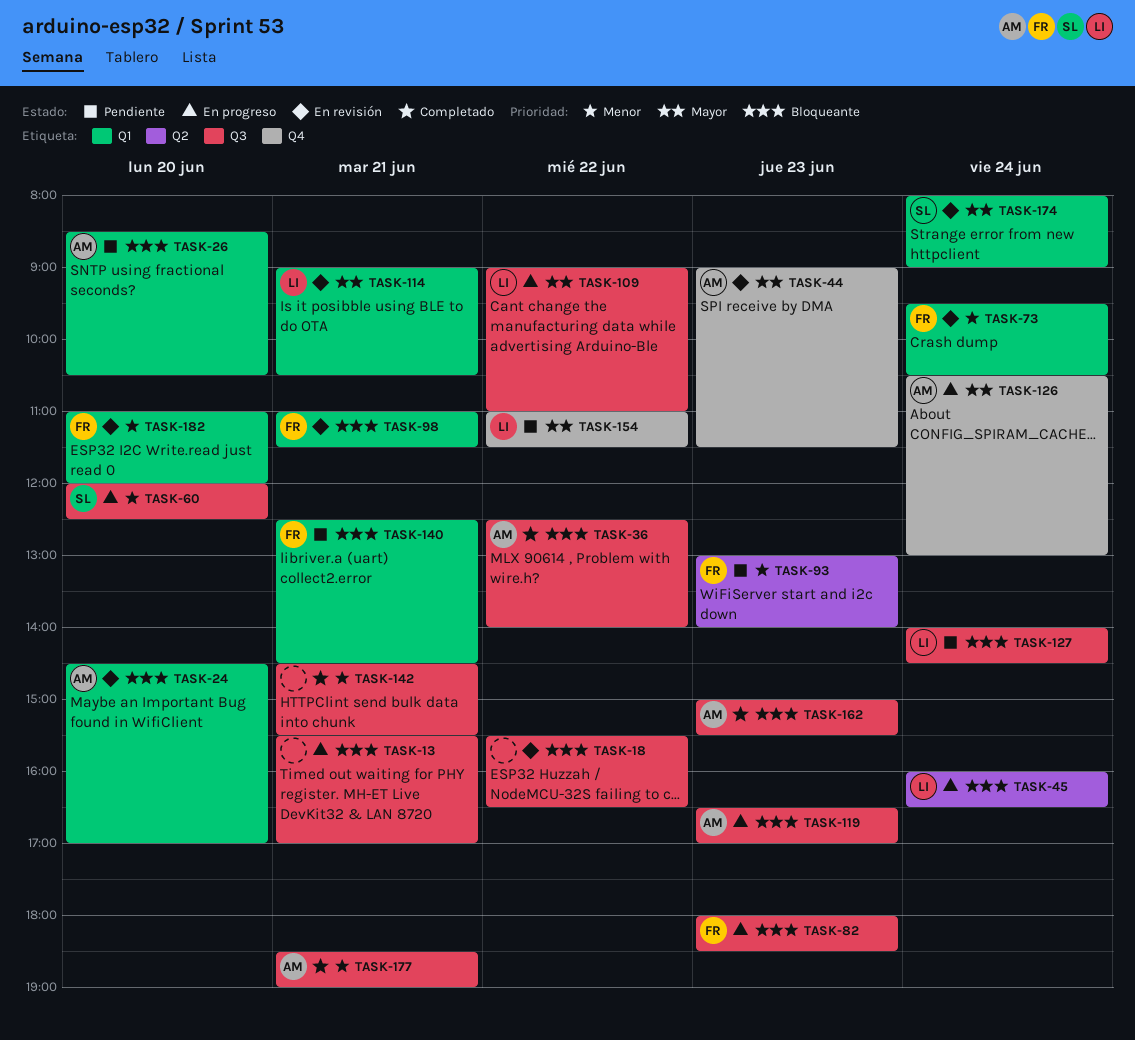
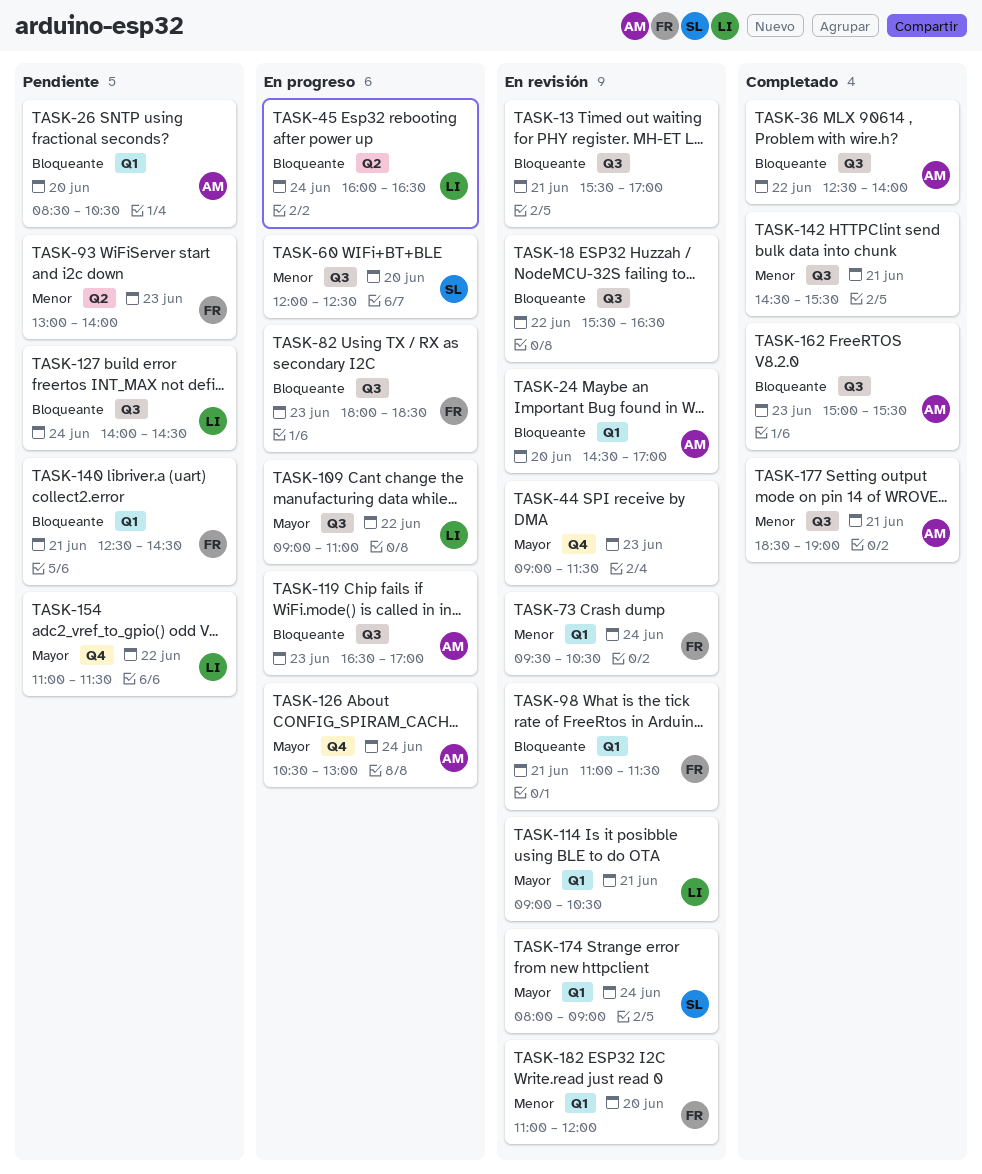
TASK-13, status: En progreso -> En revisión
TASK-44, owner: AM -> none

